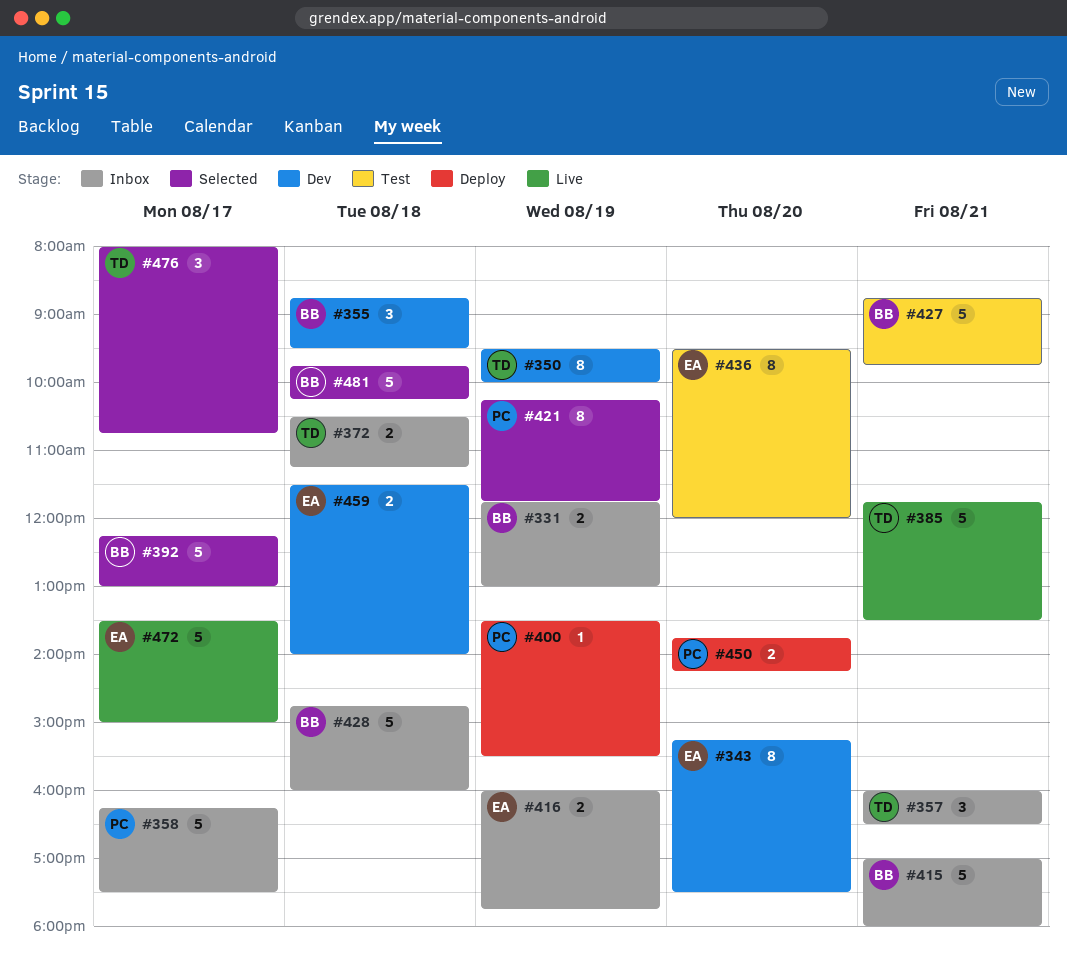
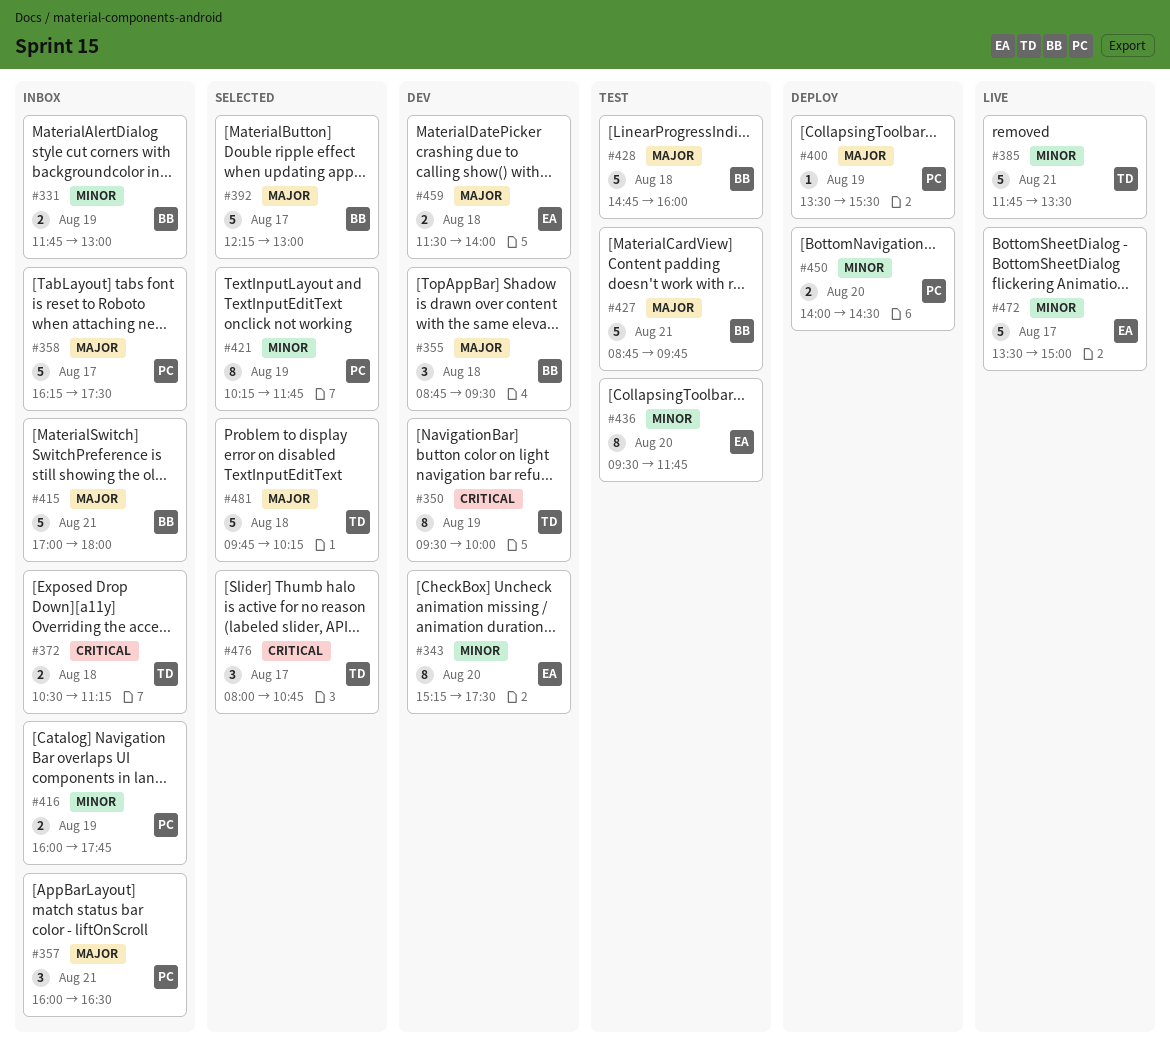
#357, owner: TD -> PC
#416, owner: EA -> PC
#428, status: Inbox -> Test
#436, ends: 12:00 -> 11:45
#450, begins: 13:45 -> 14:00
#450, ends: 14:15 -> 14:30
#481, owner: BB -> TD

